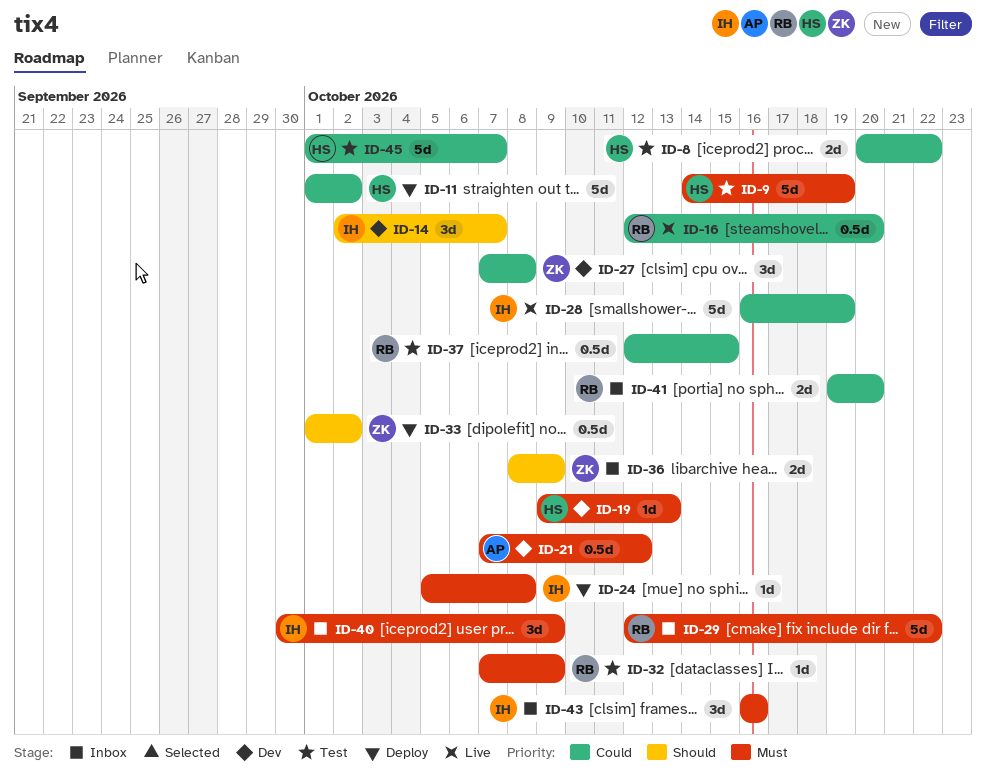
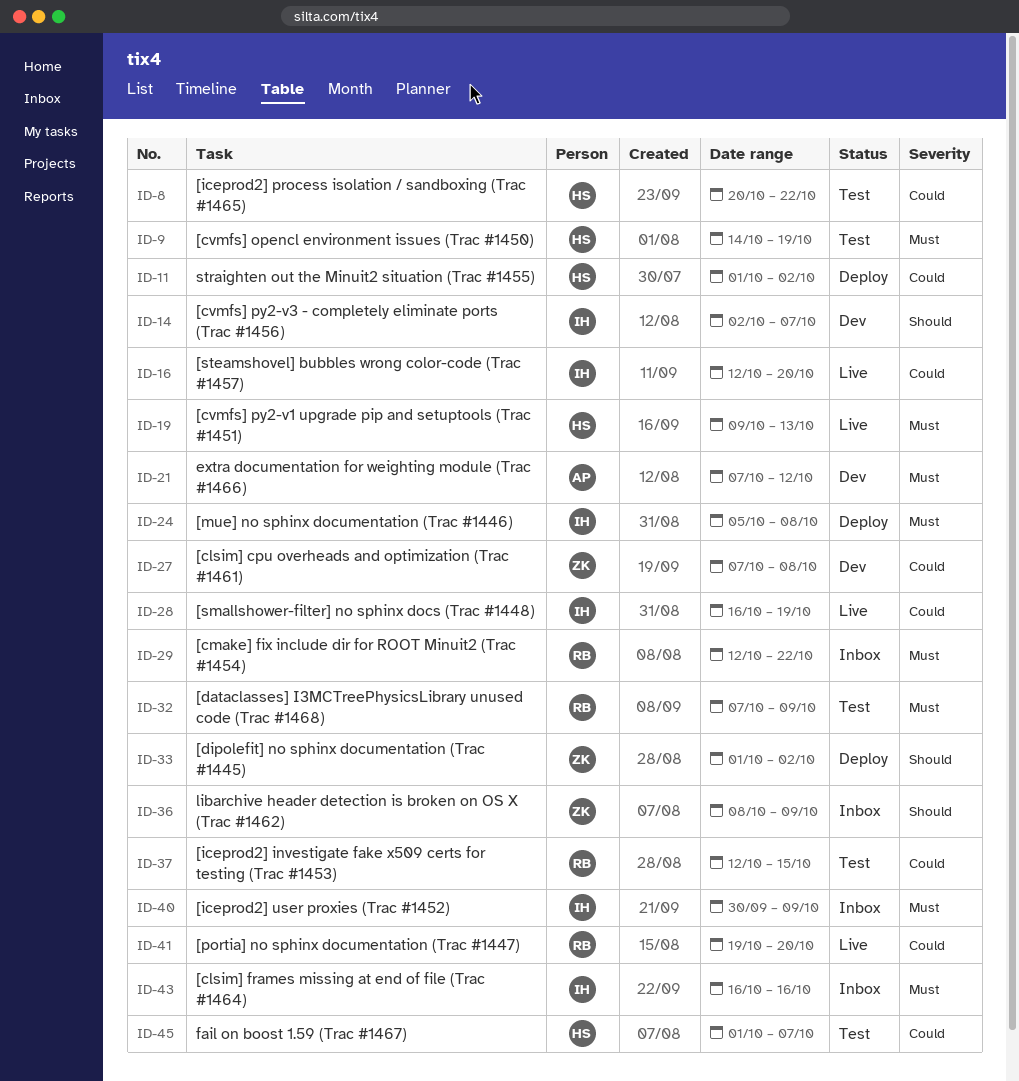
ID-16, owner: RB -> IH
ID-19, status: Dev -> Live
ID-41, status: Inbox -> Live

